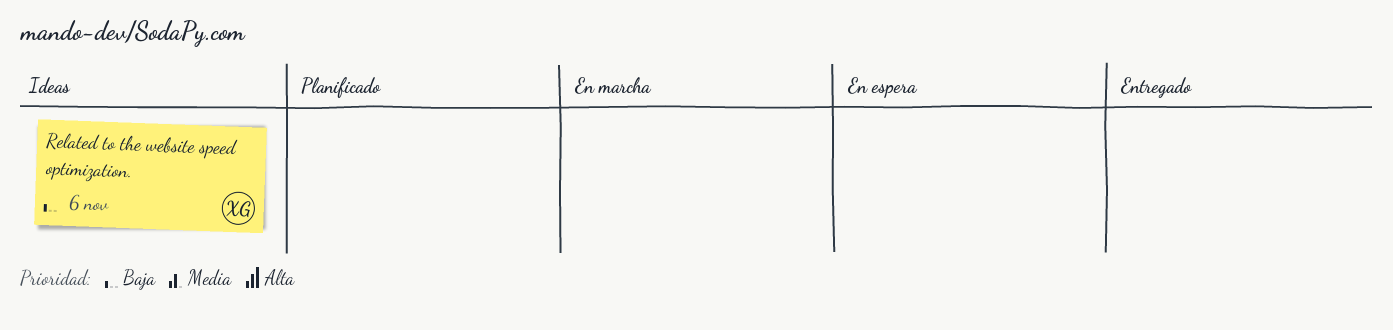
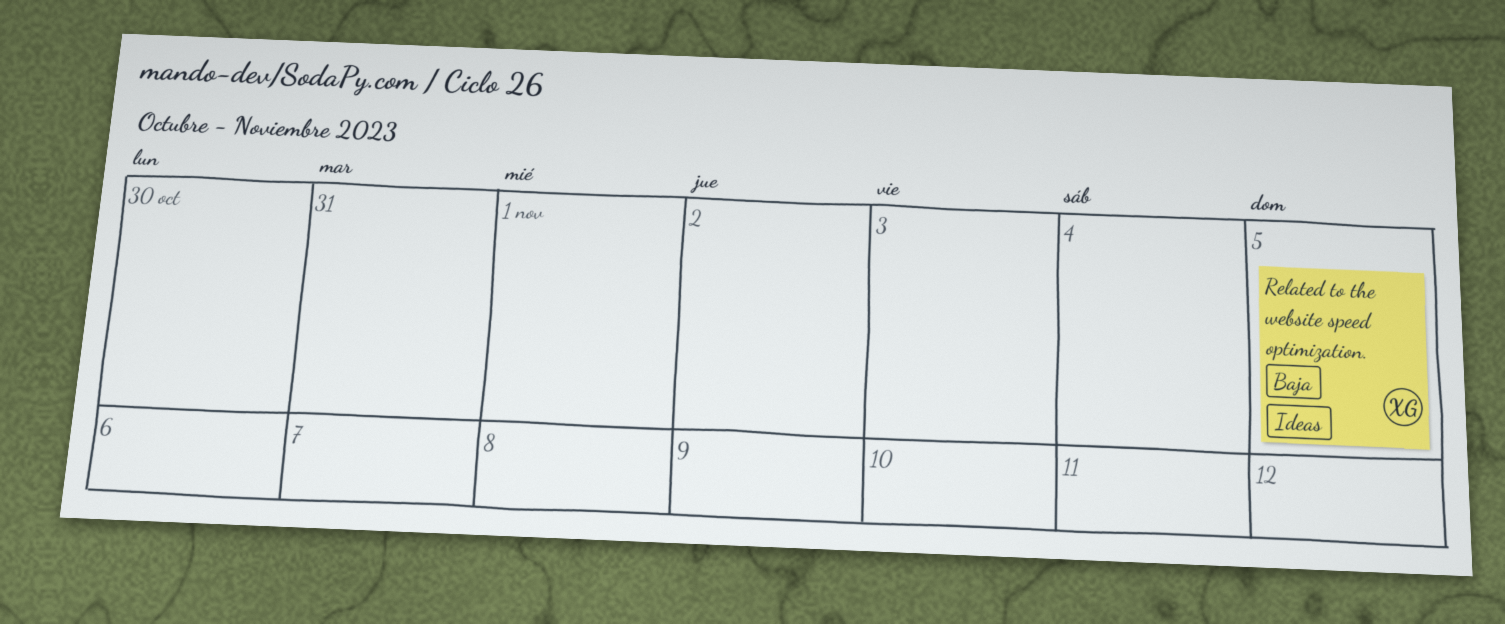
Related to the website speed optimization., due: Nov 6 -> Nov 5

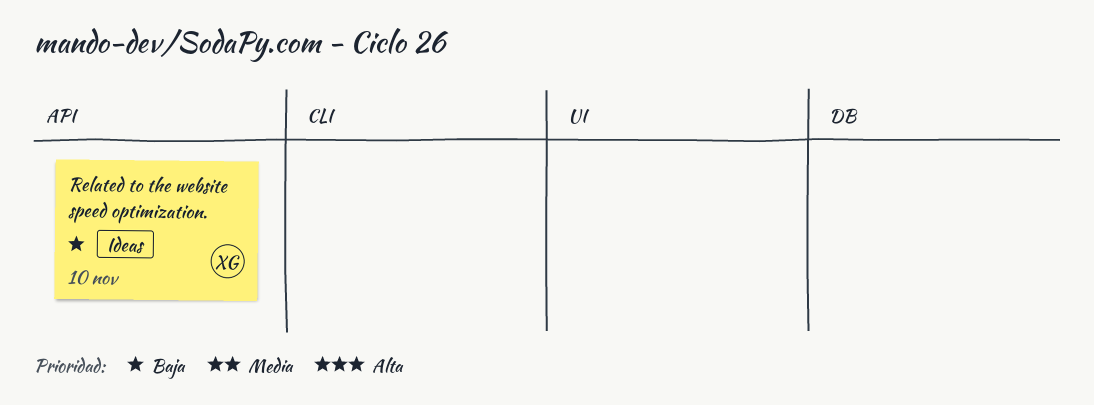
Related to the website speed optimization., due: Nov 5 -> Nov 10

